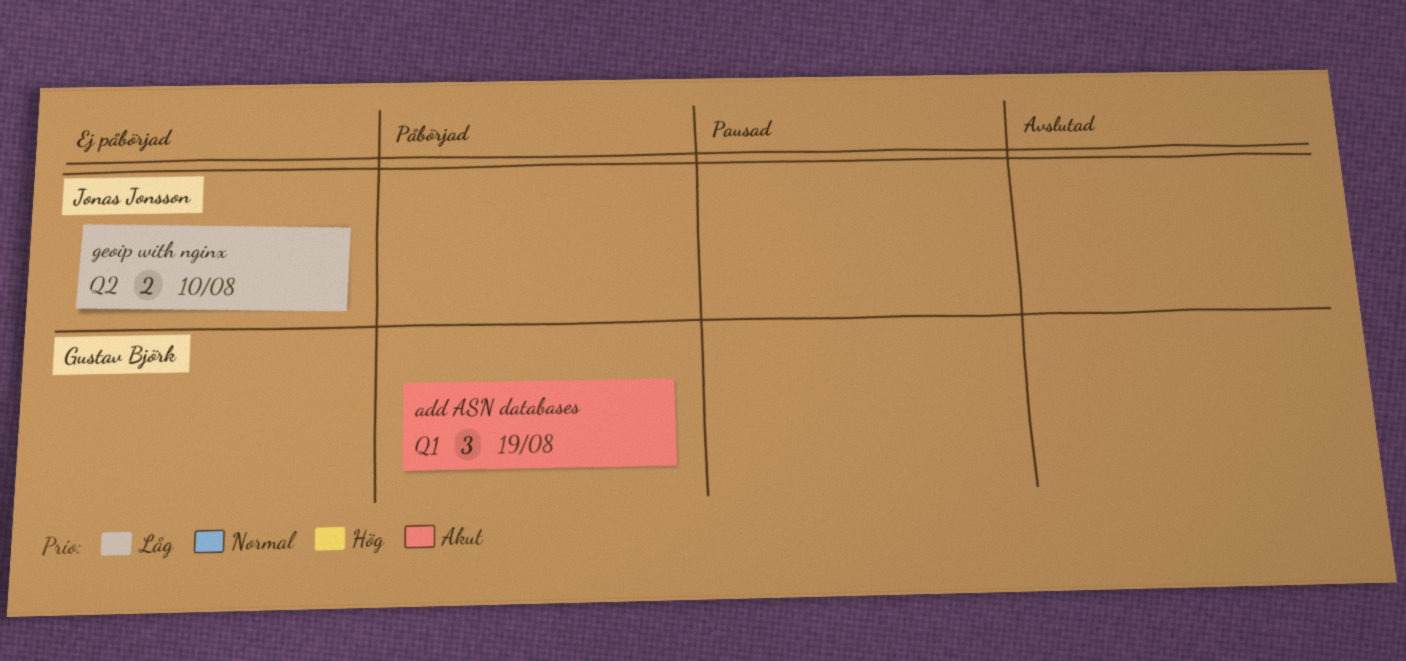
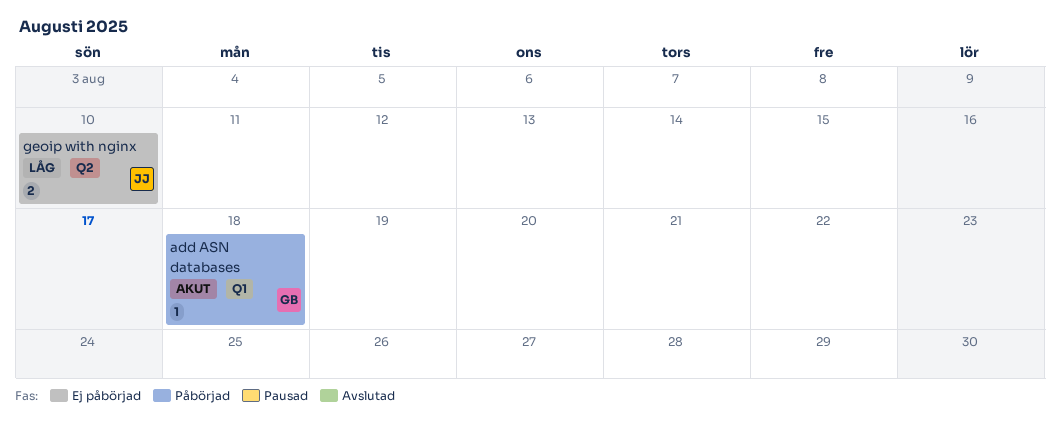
add ASN databases, estimate: 3 -> 1
add ASN databases, due: Aug 19 -> Aug 18

